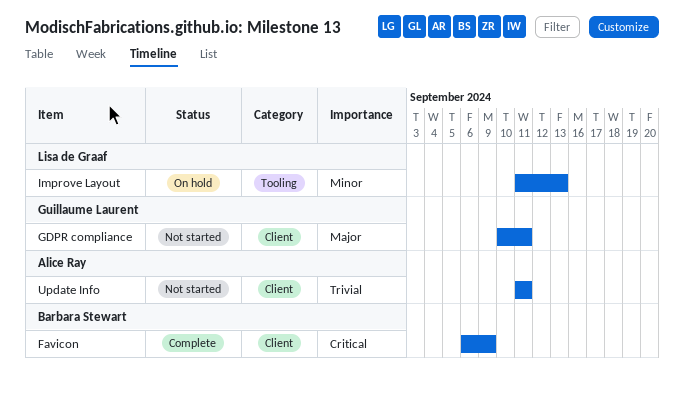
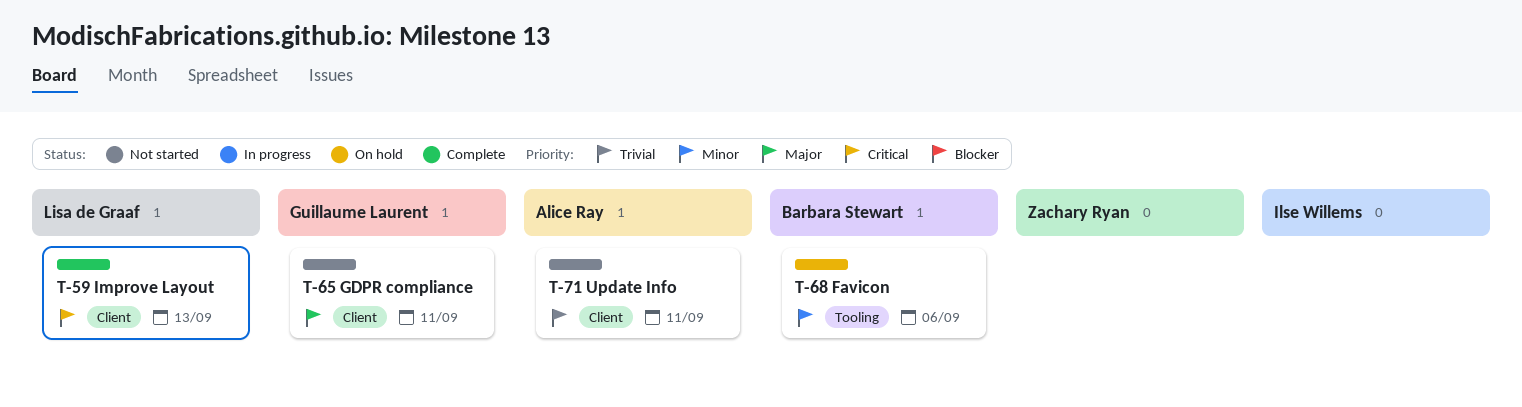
Favicon, status: Complete -> On hold
Favicon, priority: Critical -> Minor
Favicon, label: Client -> Tooling
Favicon, due: Sep 9 -> Sep 6
Improve Layout, status: On hold -> Complete
Improve Layout, priority: Minor -> Critical
Improve Layout, label: Tooling -> Client

